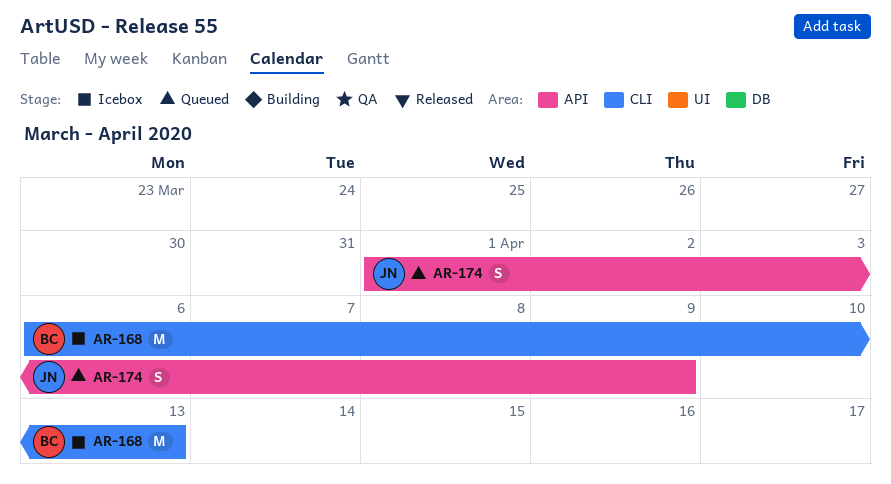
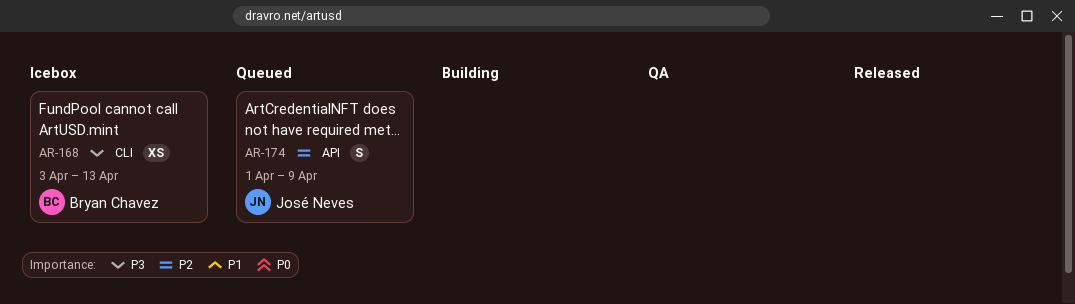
AR-168, estimate: M -> XS
AR-168, start: Apr 6 -> Apr 3

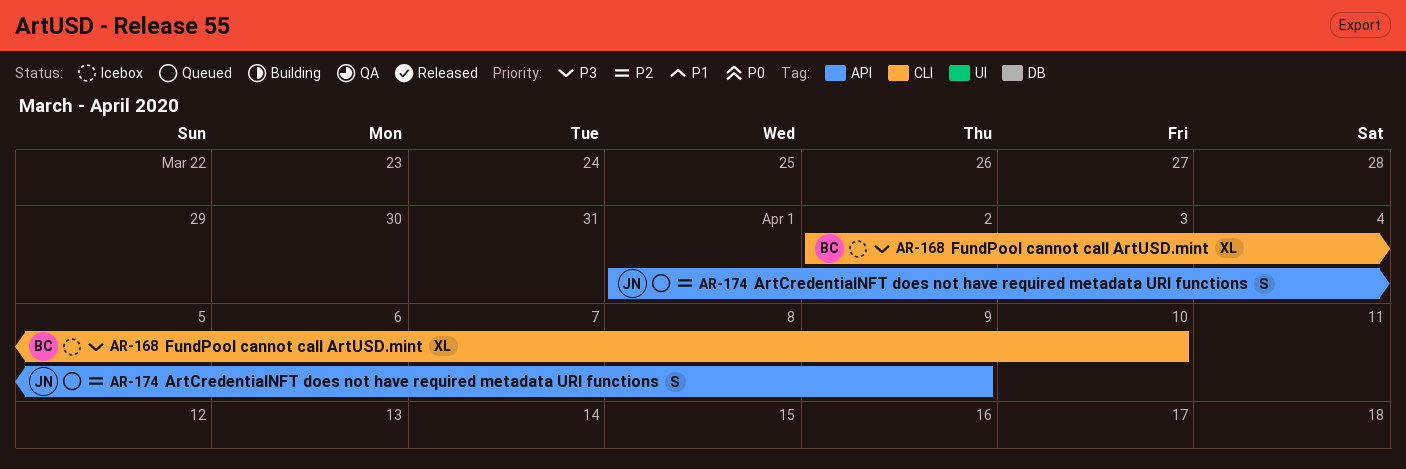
AR-168, estimate: XS -> XL
AR-168, start: Apr 3 -> Apr 2
AR-168, due: Apr 13 -> Apr 10

